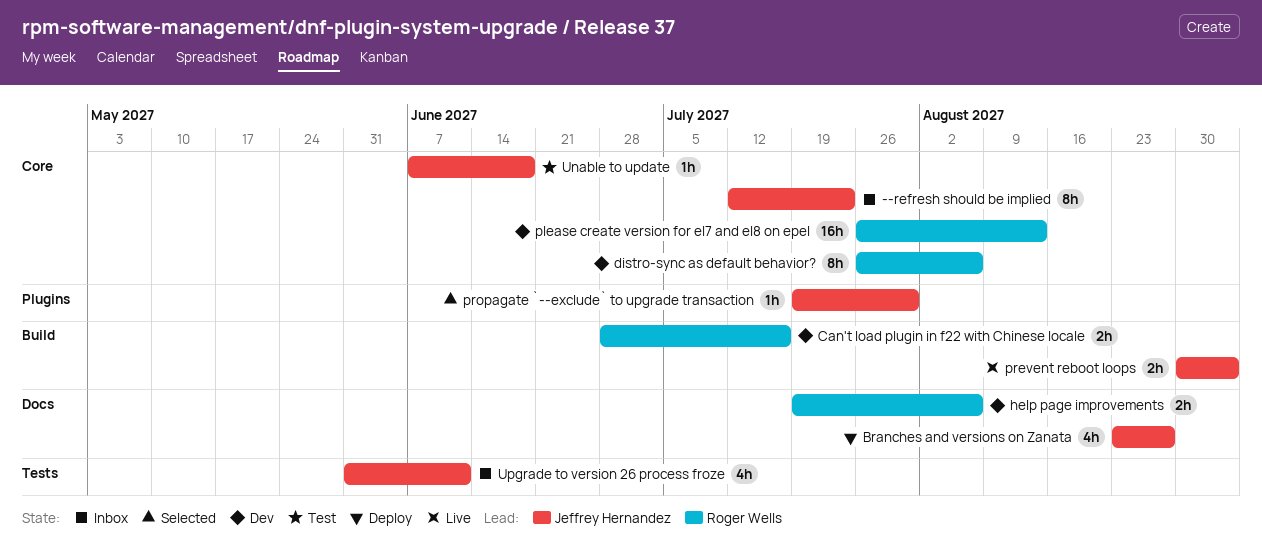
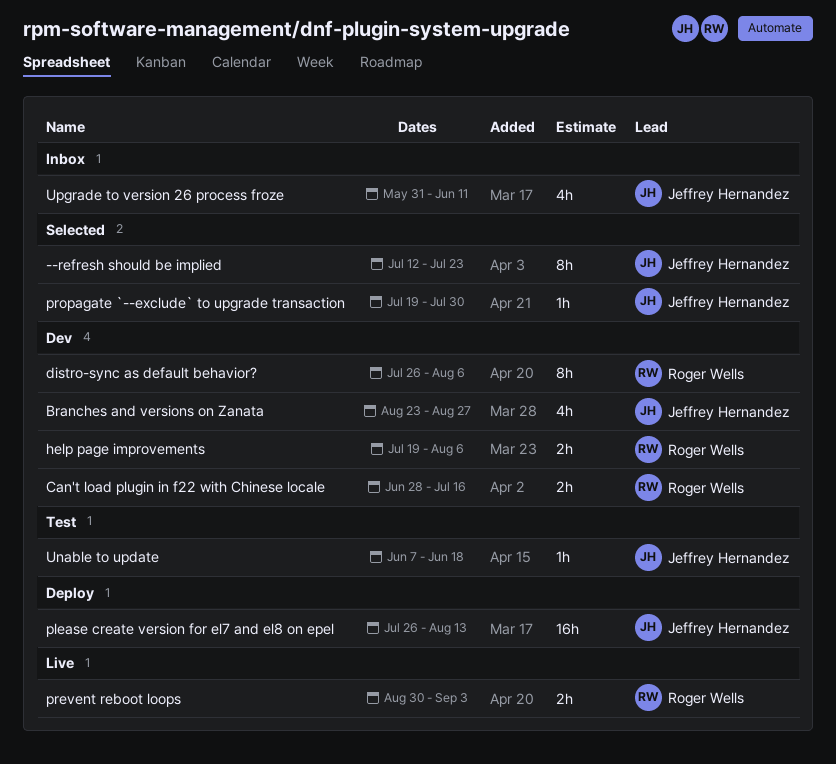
--refresh should be implied, status: Inbox -> Selected
Branches and versions on Zanata, status: Deploy -> Dev
please create version for el7 and el8 on epel, status: Dev -> Deploy
please create version for el7 and el8 on epel, owner: Roger Wells -> Jeffrey Hernandez
prevent reboot loops, owner: Jeffrey Hernandez -> Roger Wells

